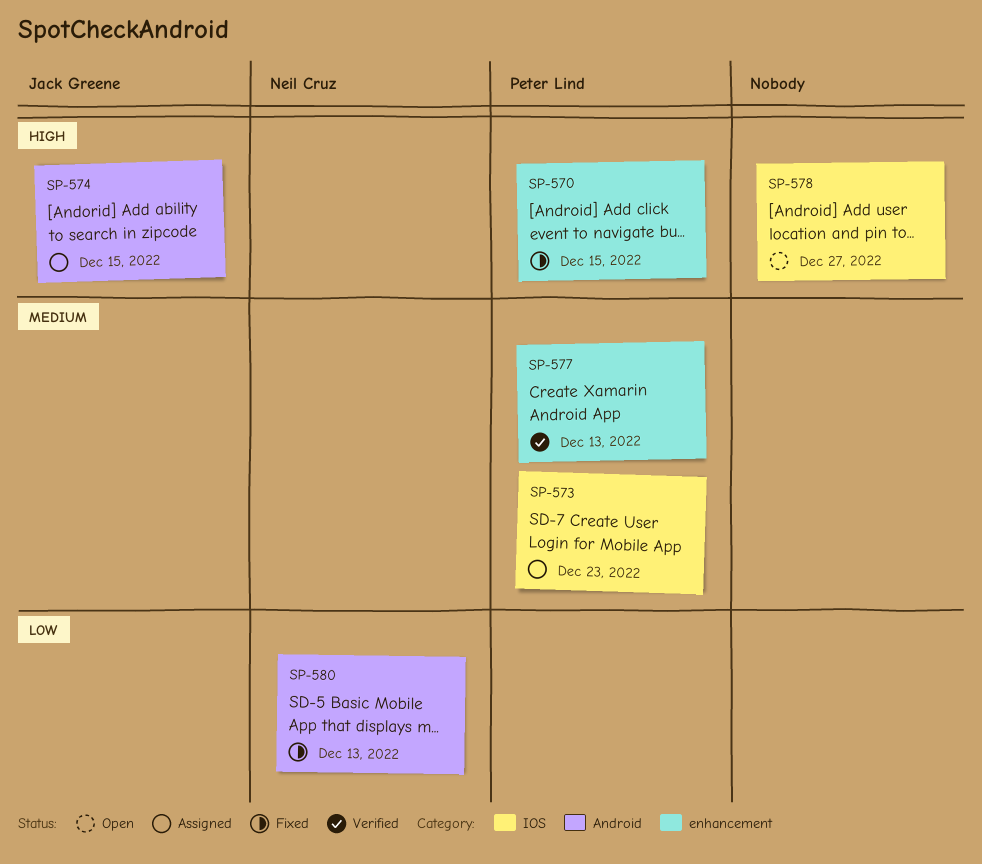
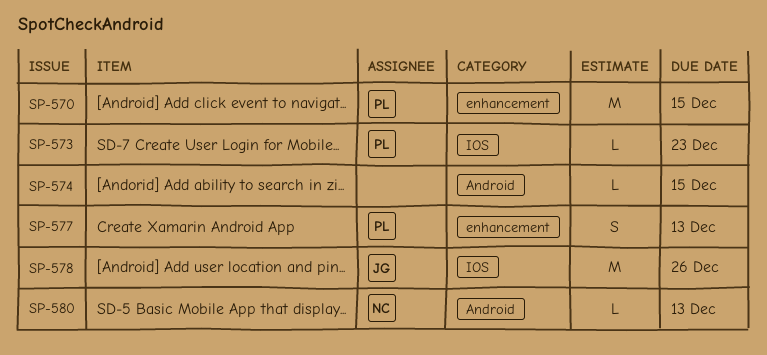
SP-574, owner: Jack Greene -> none
SP-578, owner: none -> Jack Greene
SP-578, due: Dec 27 -> Dec 26

